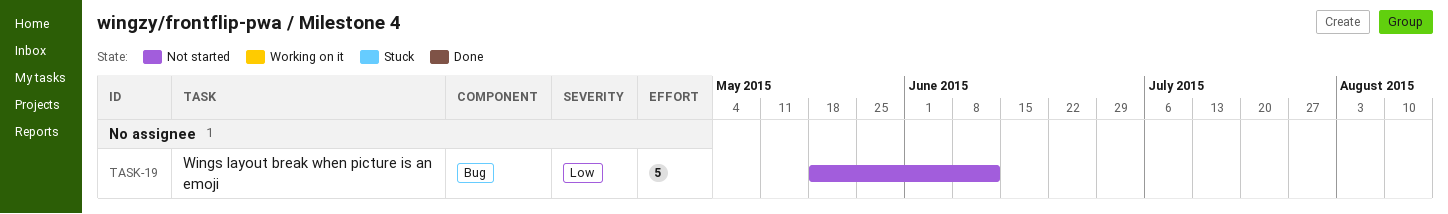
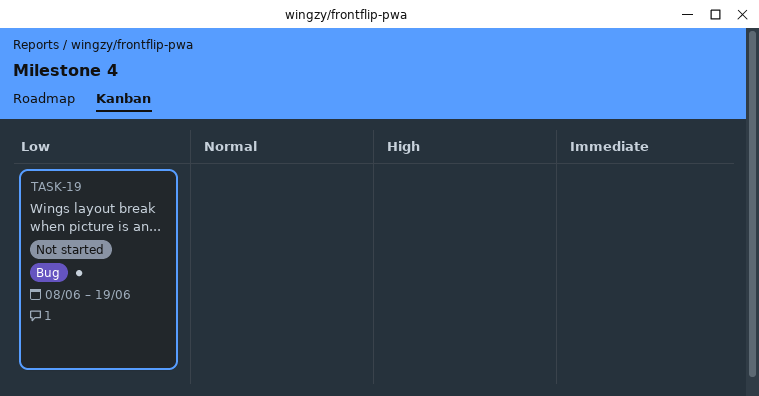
TASK-19, estimate: 5 -> 1
TASK-19, start: May 18 -> Jun 8
TASK-19, due: Jun 12 -> Jun 19

